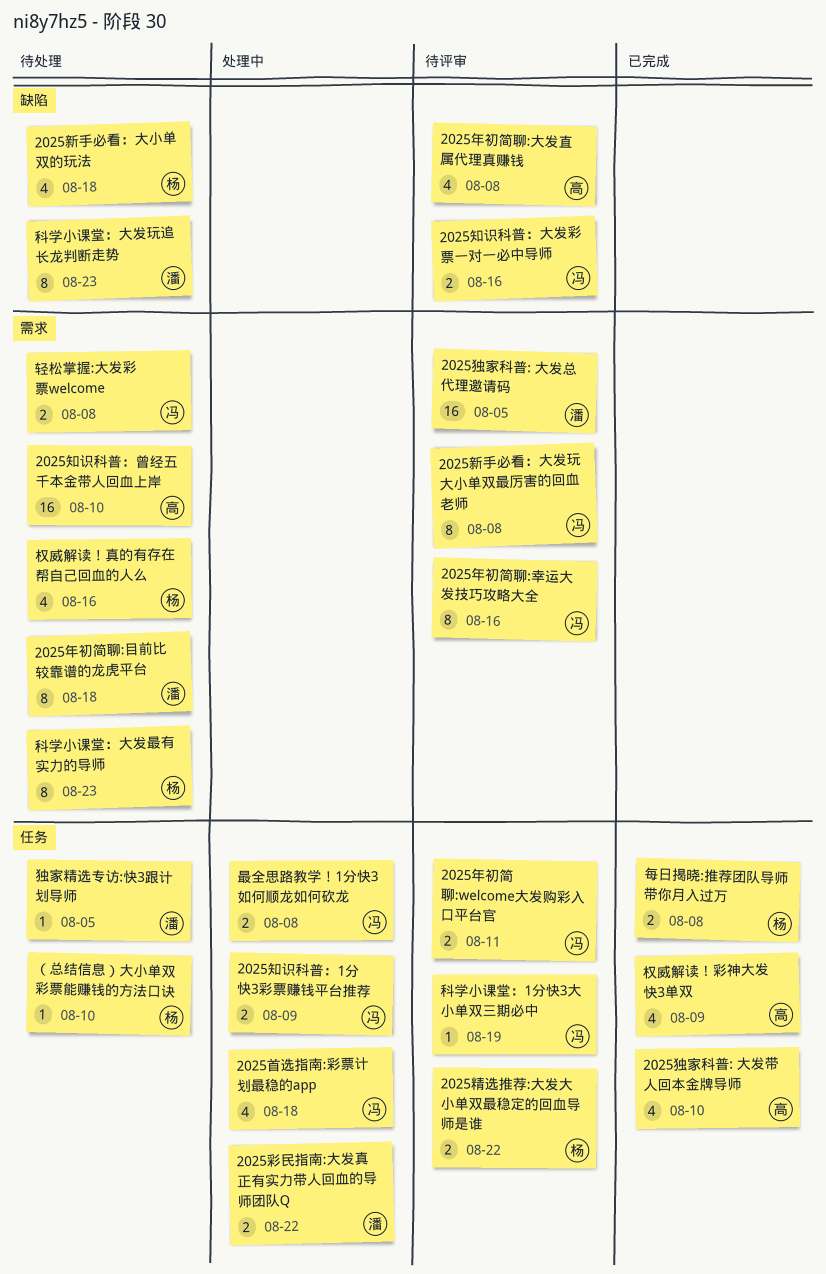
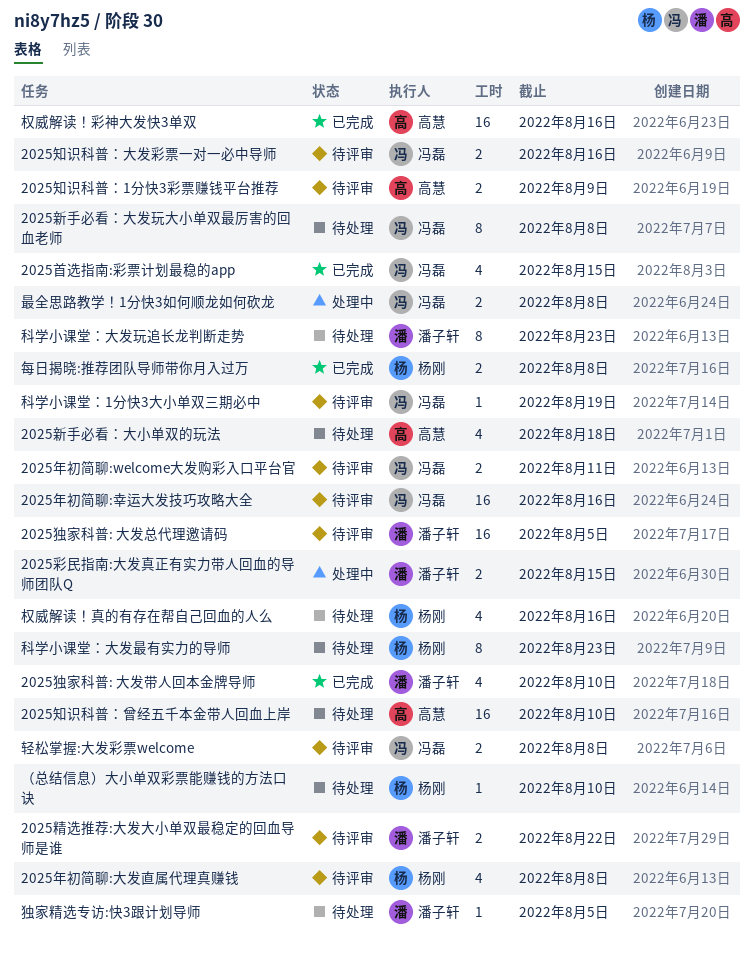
2025年初简聊:大发直属代理真赚钱, owner: 高慧 -> 杨刚
2025年初简聊:幸运大发技巧攻略大全, estimate: 8 -> 16
2025年初简聊:目前比较靠谱的龙虎平台: present -> none
2025彩民指南:大发真正有实力带人回血的导师团队Q, due: Aug 22 -> Aug 15
2025新手必看：大发玩大小单双最厉害的回血老师, status: 待评审 -> 待处理
2025新手必看：大小单双的玩法, owner: 杨刚 -> 高慧
2025独家科普: 大发带人回本金牌导师, owner: 高慧 -> 潘子轩
2025知识科普：1分快3彩票赚钱平台推荐, status: 处理中 -> 待评审
2025知识科普：1分快3彩票赚钱平台推荐, owner: 冯磊 -> 高慧
2025精选推荐:大发大小单双最稳定的回血导师是谁, owner: 杨刚 -> 潘子轩
2025首选指南:彩票计划最稳的app, status: 处理中 -> 已完成
2025首选指南:彩票计划最稳的app, due: Aug 18 -> Aug 15
权威解读！彩神大发快3单双, estimate: 4 -> 16
权威解读！彩神大发快3单双, due: Aug 9 -> Aug 16
轻松掌握:大发彩票welcome, status: 待处理 -> 待评审

